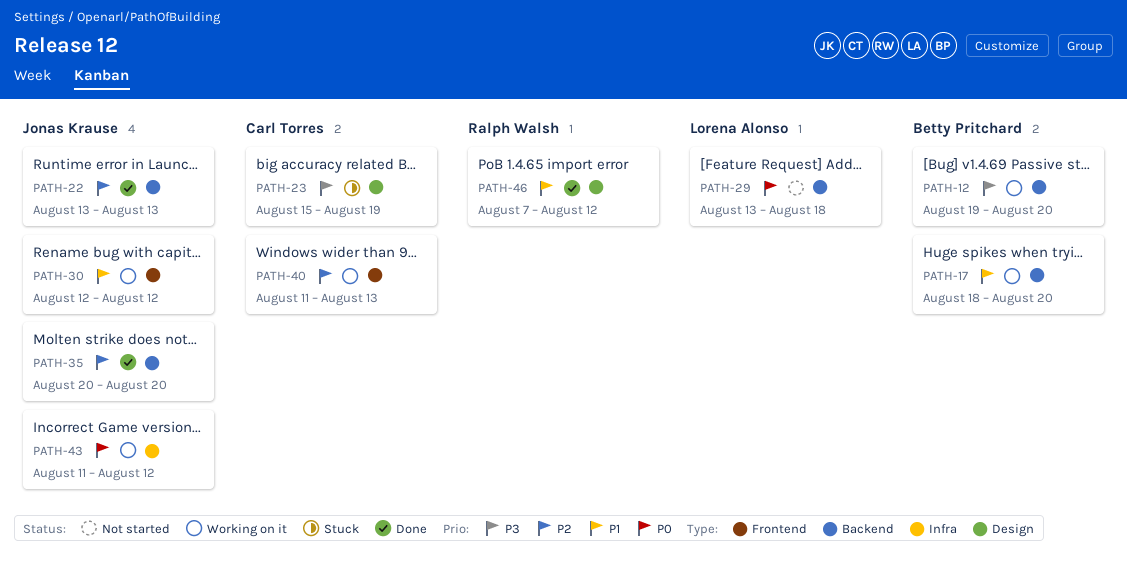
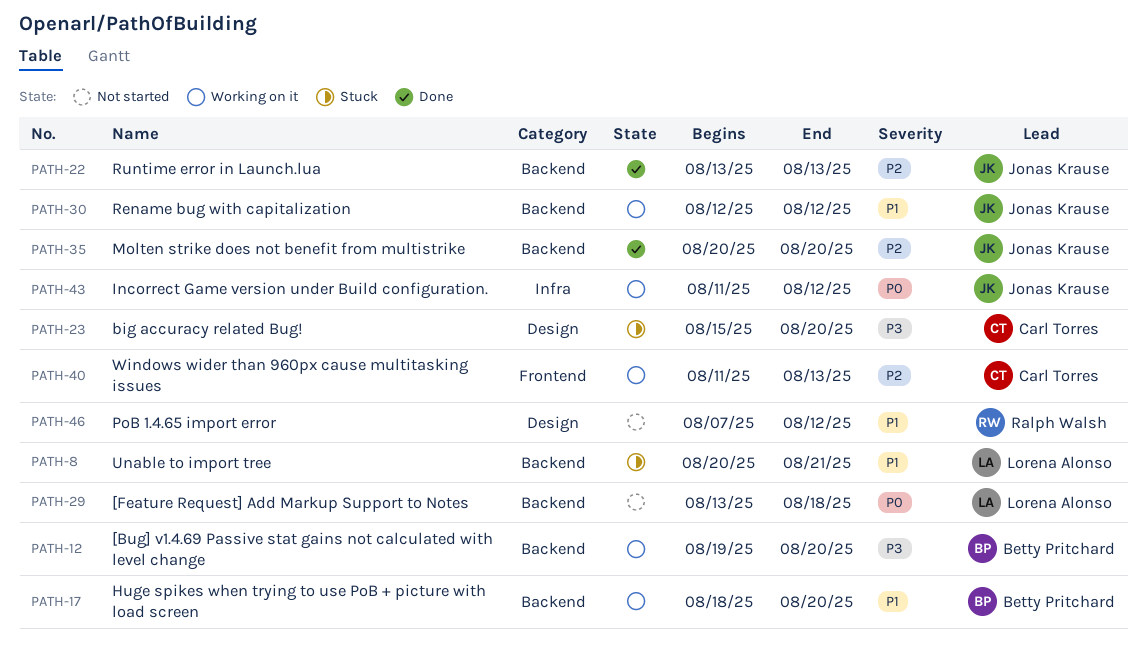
PATH-8: none -> present
PATH-23, due: Aug 19 -> Aug 20
PATH-30, label: Frontend -> Backend
PATH-46, status: Done -> Not started

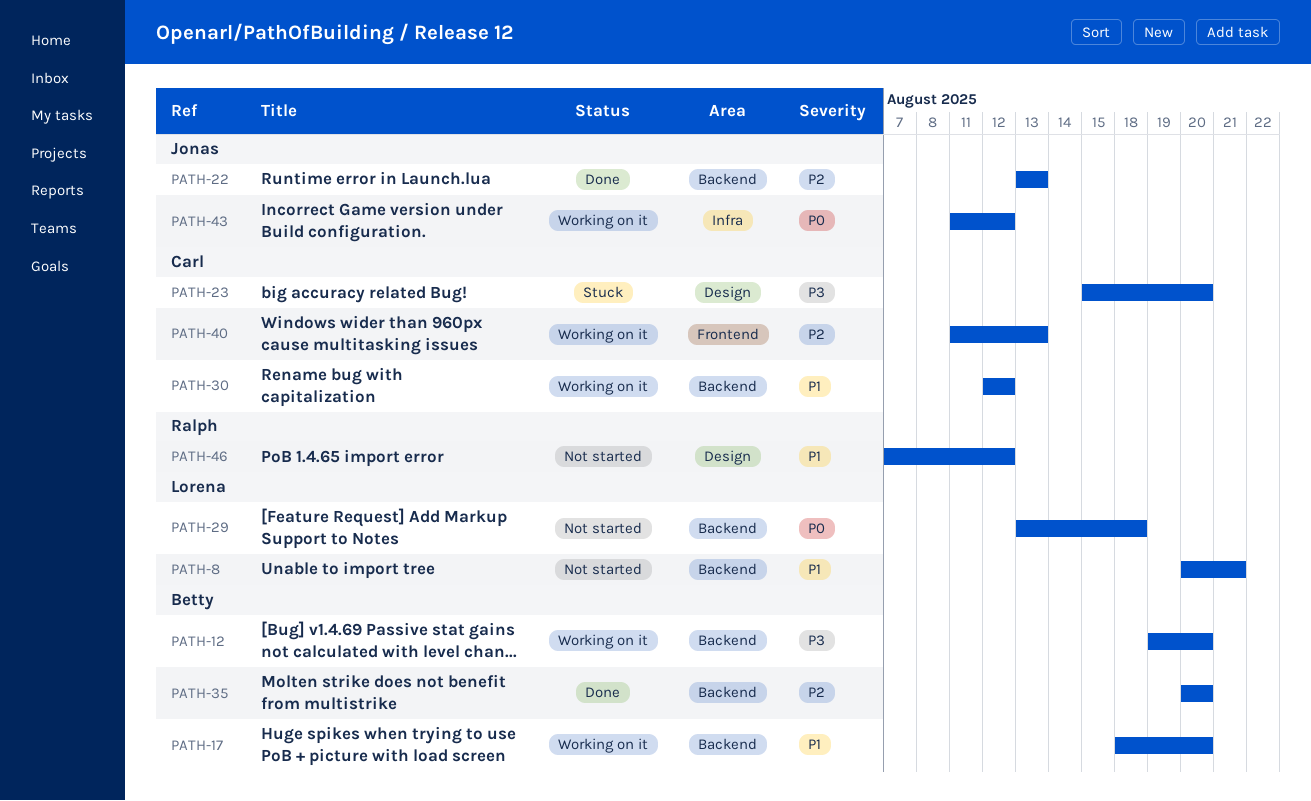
PATH-8, status: Stuck -> Not started
PATH-30, owner: Jonas Krause -> Carl Torres
PATH-35, owner: Jonas Krause -> Betty Pritchard

